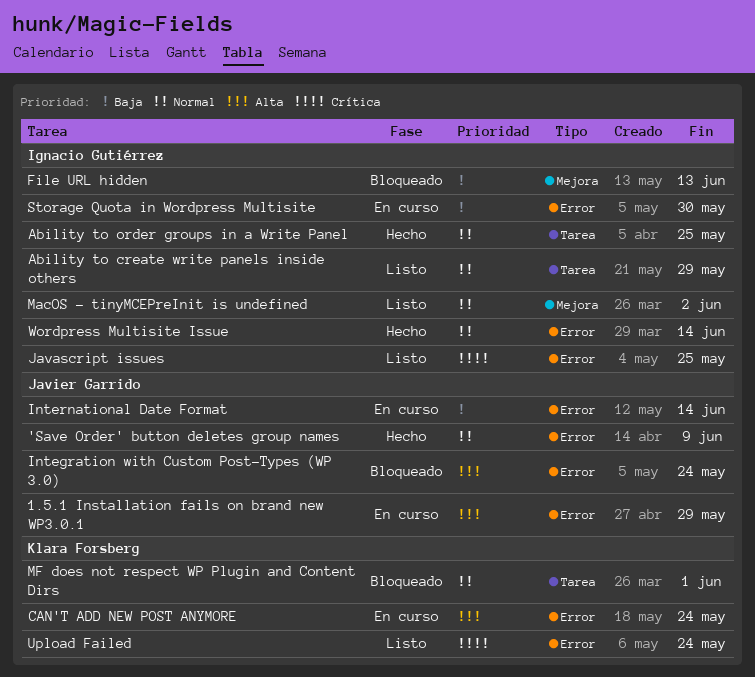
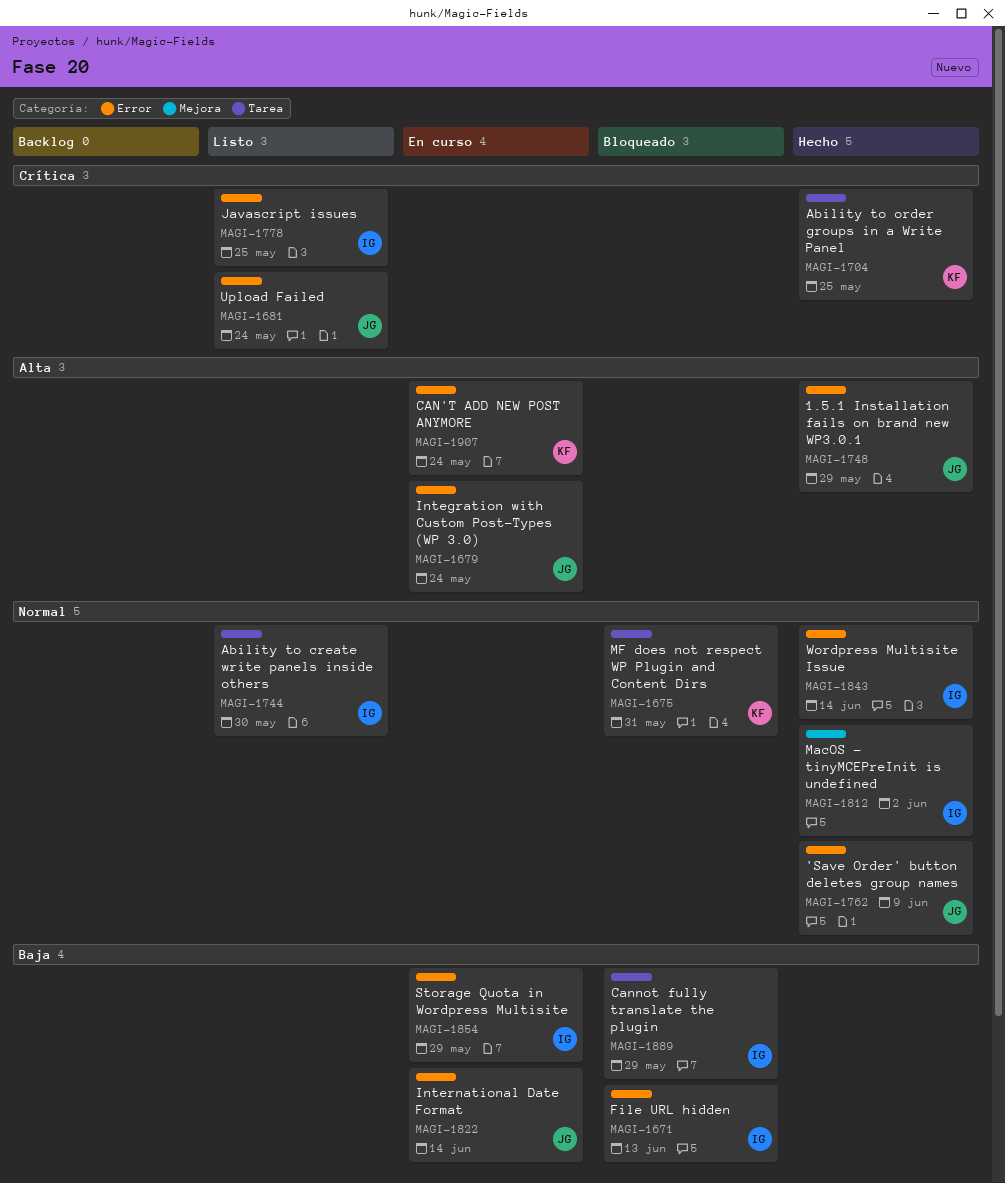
1.5.1 Installation fails on brand new WP3.0.1, status: En curso -> Hecho
Ability to create write panels inside others, due: May 29 -> May 30
Ability to order groups in a Write Panel, owner: Ignacio Gutiérrez -> Klara Forsberg
Ability to order groups in a Write Panel, priority: Normal -> Crítica
Cannot fully translate the plugin: none -> present
File URL hidden, label: Mejora -> Error
Integration with Custom Post-Types (WP 3.0), status: Bloqueado -> En curso
MacOS - tinyMCEPreInit is undefined, status: Listo -> Hecho
MF does not respect WP Plugin and Content Dirs, due: Jun 1 -> May 31
Storage Quota in Wordpress Multisite, due: May 30 -> May 29
Upload Failed, owner: Klara Forsberg -> Javier Garrido

